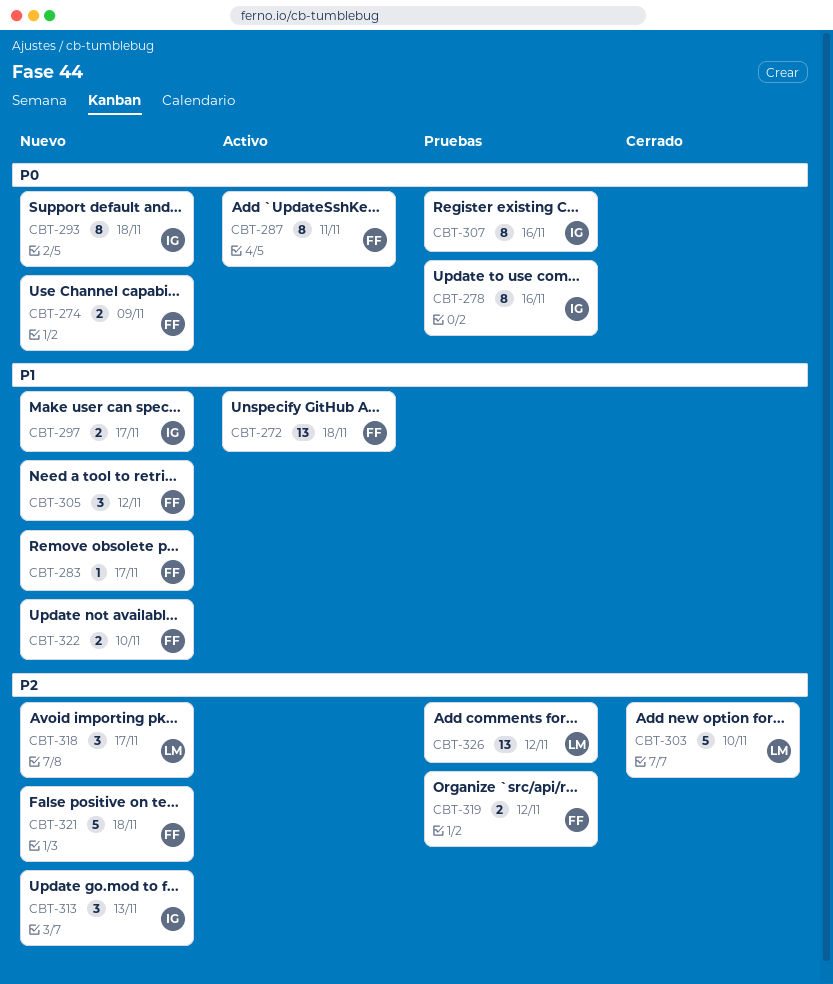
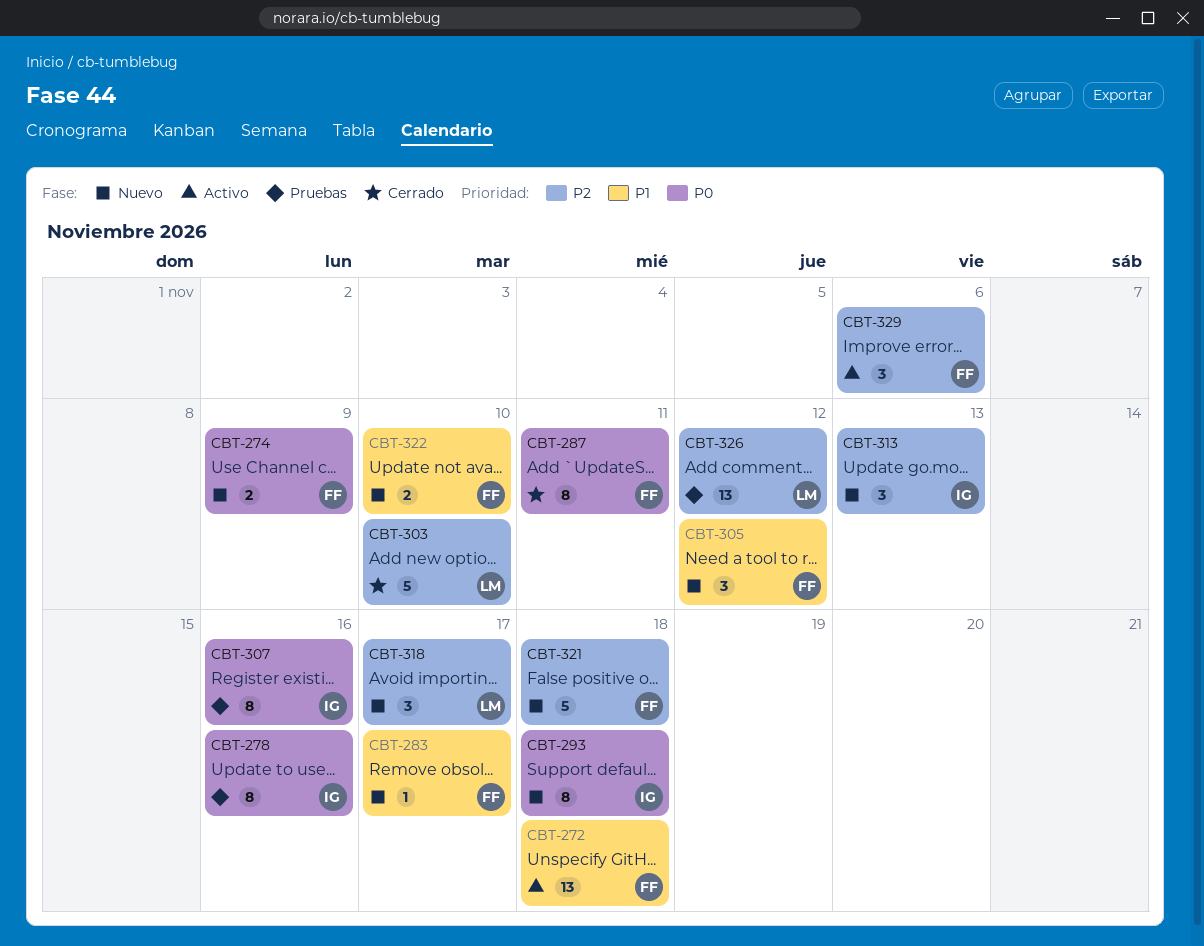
CBT-287, status: Activo -> Cerrado
CBT-297: present -> none
CBT-319: present -> none
CBT-329: none -> present

